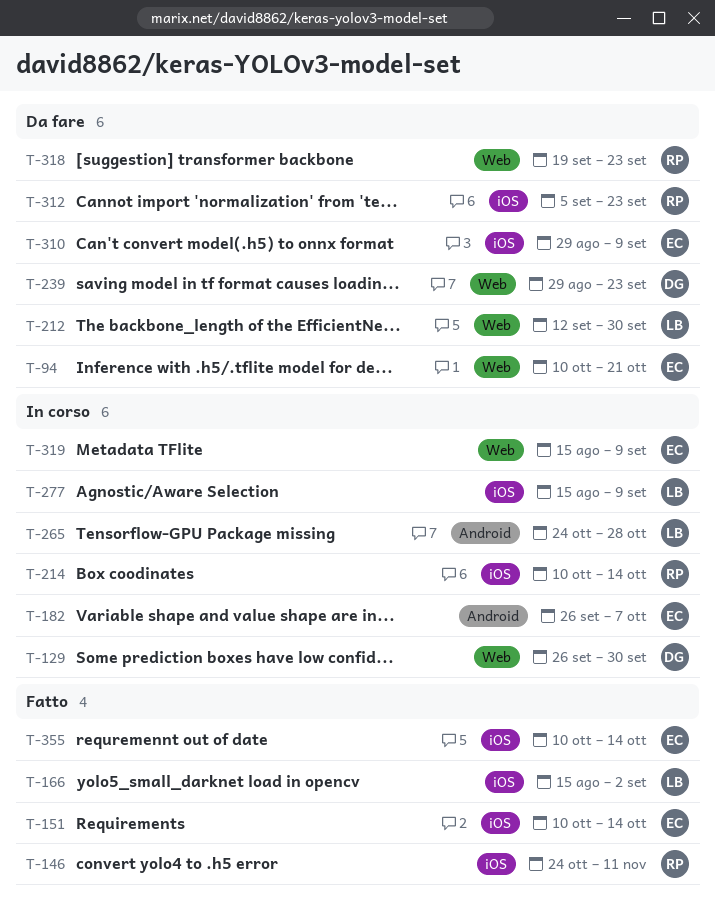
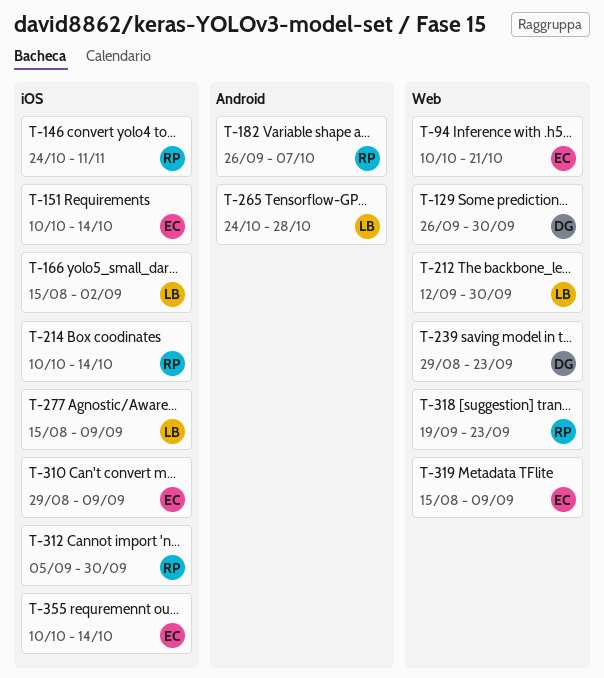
T-182, owner: EC -> RP
T-312, due: Sep 23 -> Sep 30

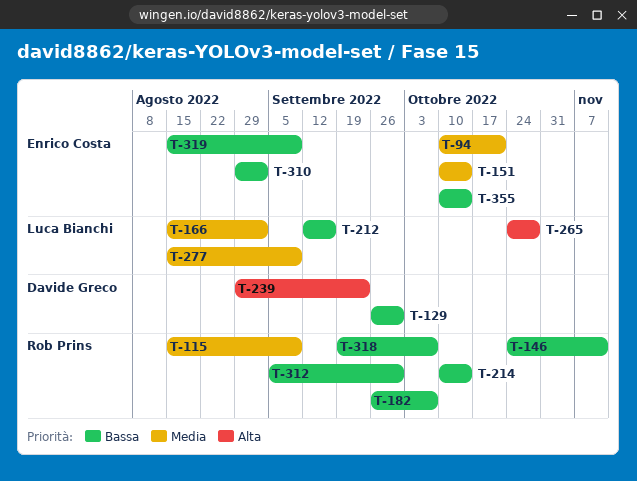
T-115: none -> present
T-212, due: Sep 30 -> Sep 16
T-310, due: Sep 9 -> Sep 2
T-318, due: Sep 23 -> Oct 7

